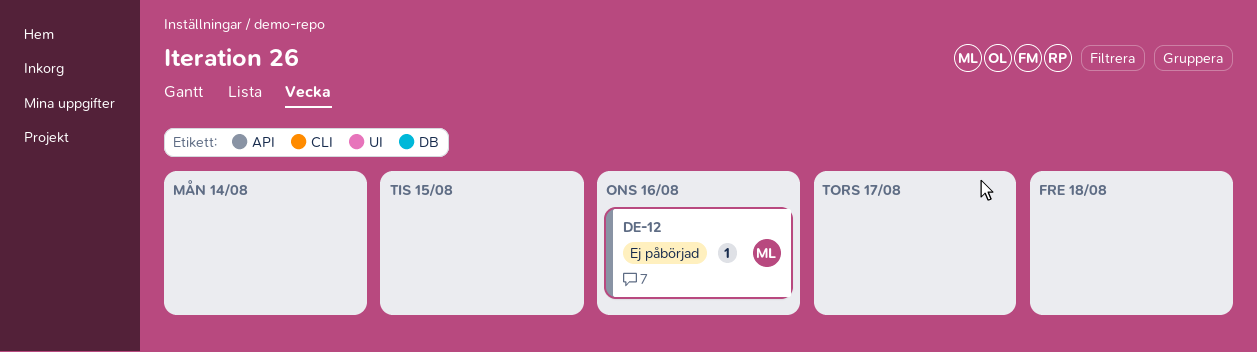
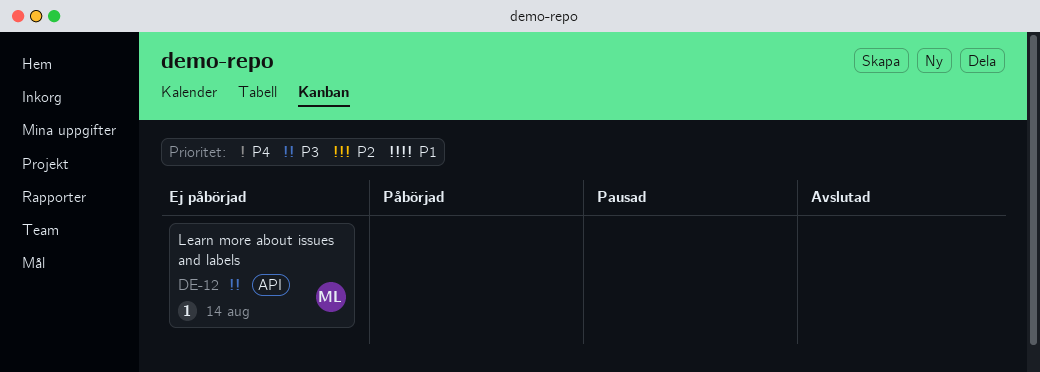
DE-12, due: Aug 16 -> Aug 14

